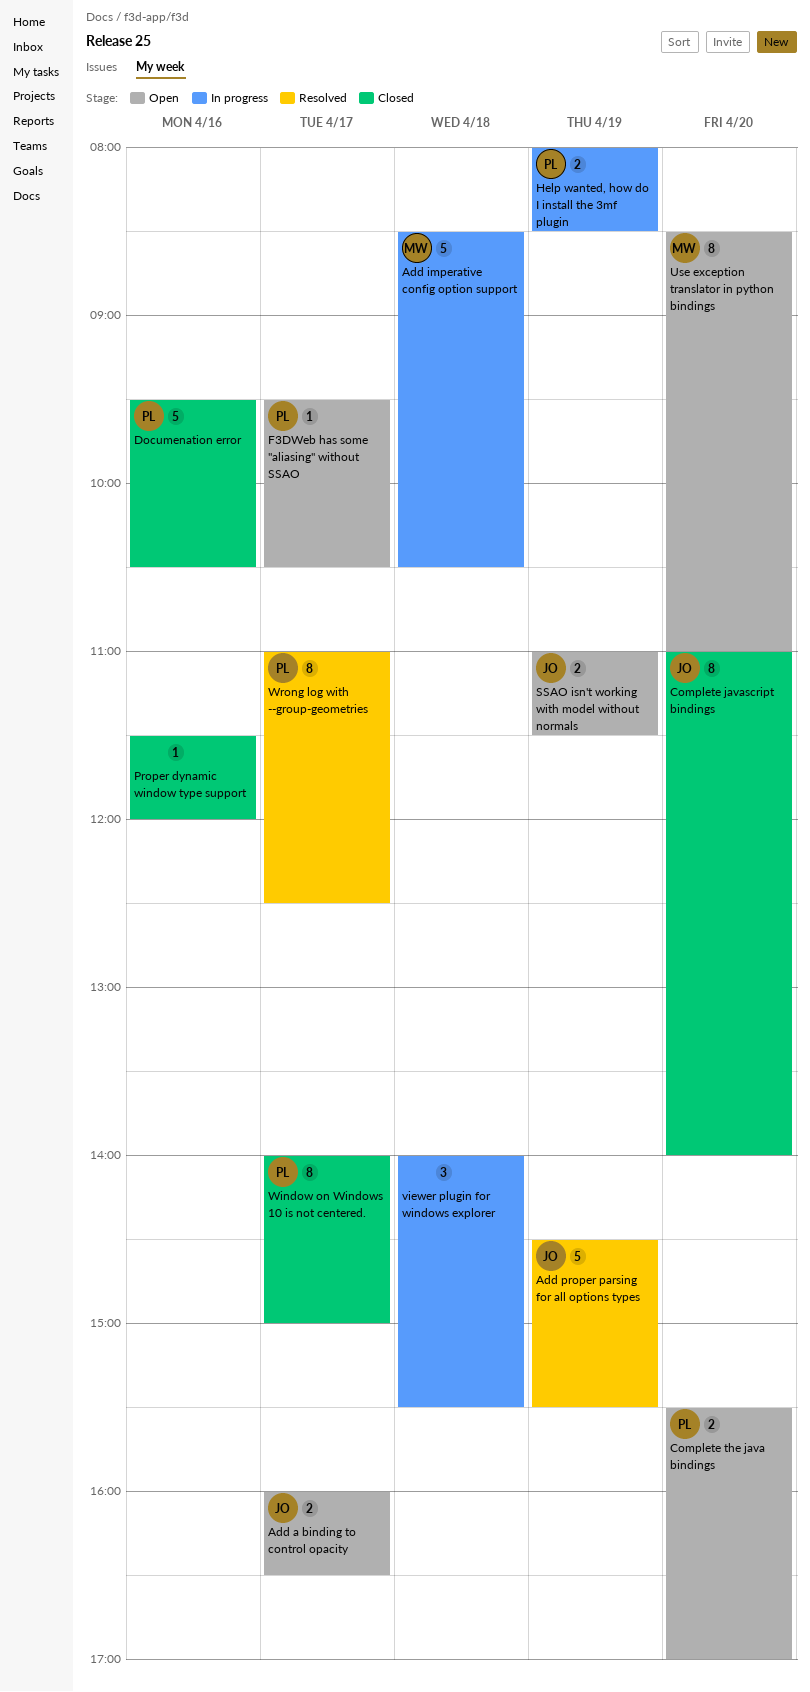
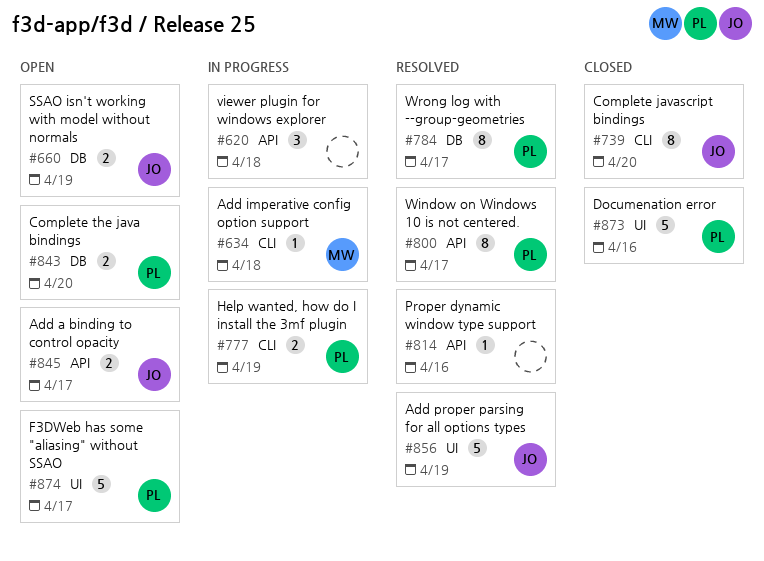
Add imperative config option support, estimate: 5 -> 1
F3DWeb has some "aliasing" without SSAO, estimate: 1 -> 5
Proper dynamic window type support, status: Closed -> Resolved
Use exception translator in python bindings: present -> none
Window on Windows 10 is not centered., status: Closed -> Resolved

